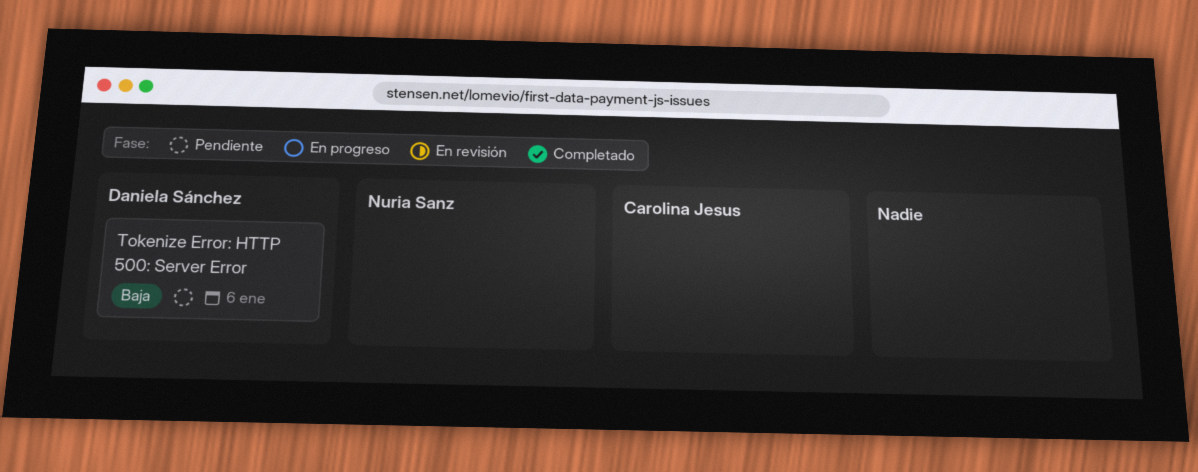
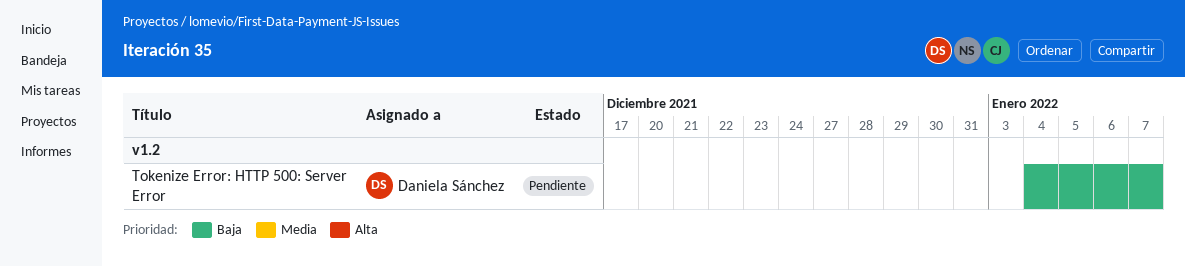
Tokenize Error: HTTP 500: Server Error, due: Jan 6 -> Jan 7

